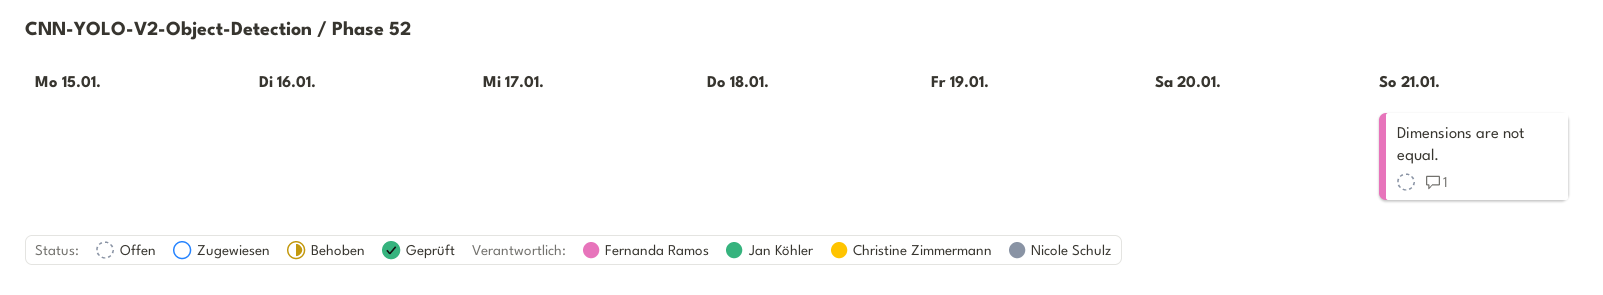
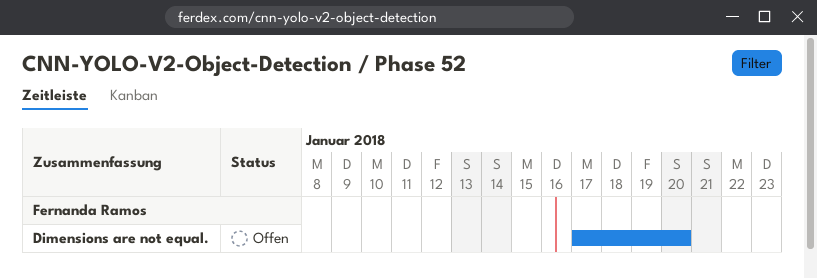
Dimensions are not equal., due: Jan 21 -> Jan 20

